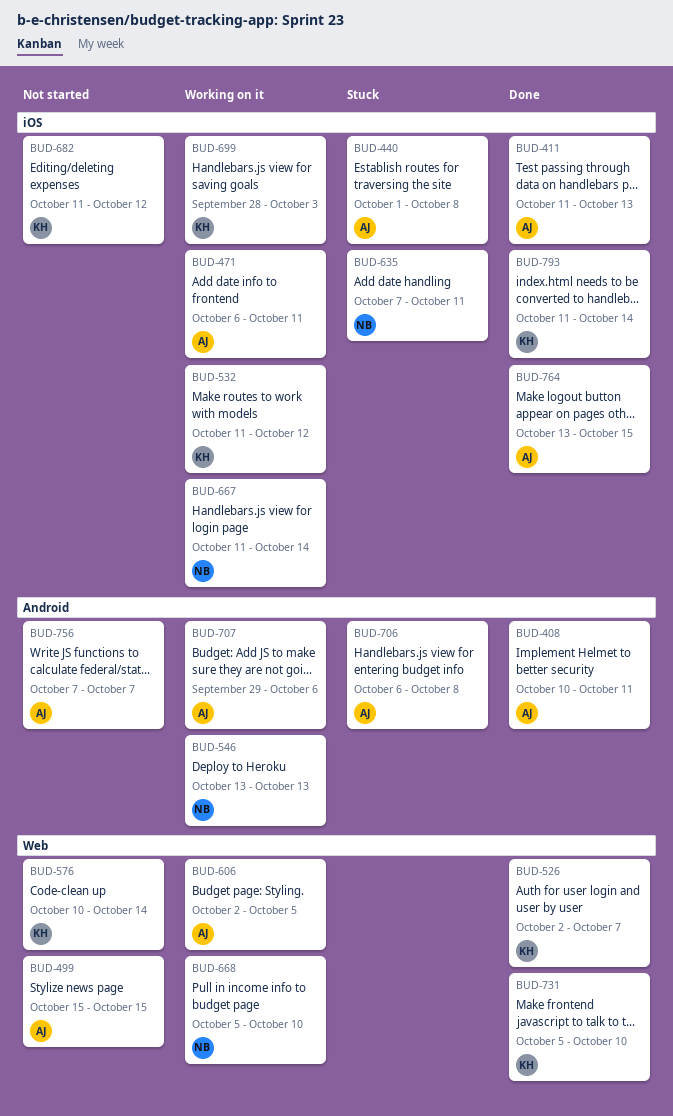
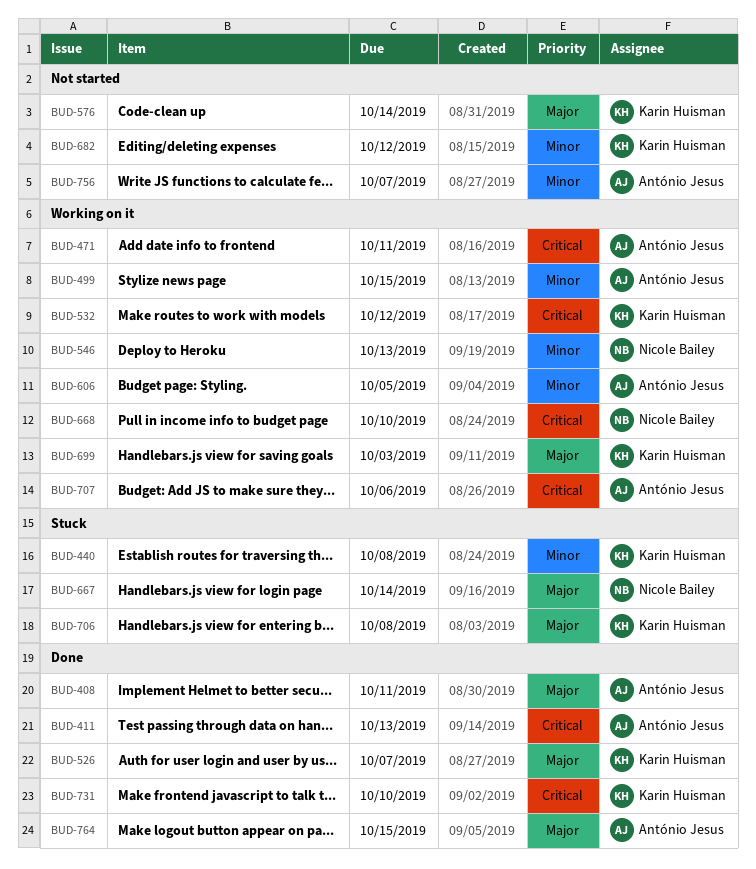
BUD-440, owner: António Jesus -> Karin Huisman
BUD-499, status: Not started -> Working on it
BUD-635: present -> none
BUD-667, status: Working on it -> Stuck
BUD-706, owner: António Jesus -> Karin Huisman
BUD-793: present -> none

